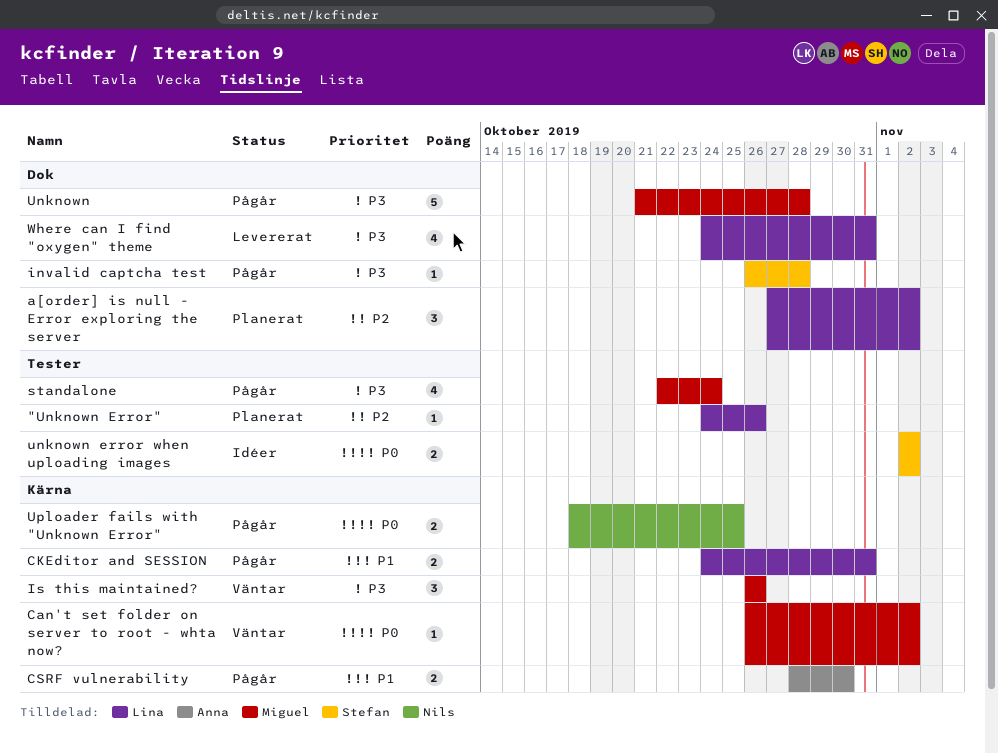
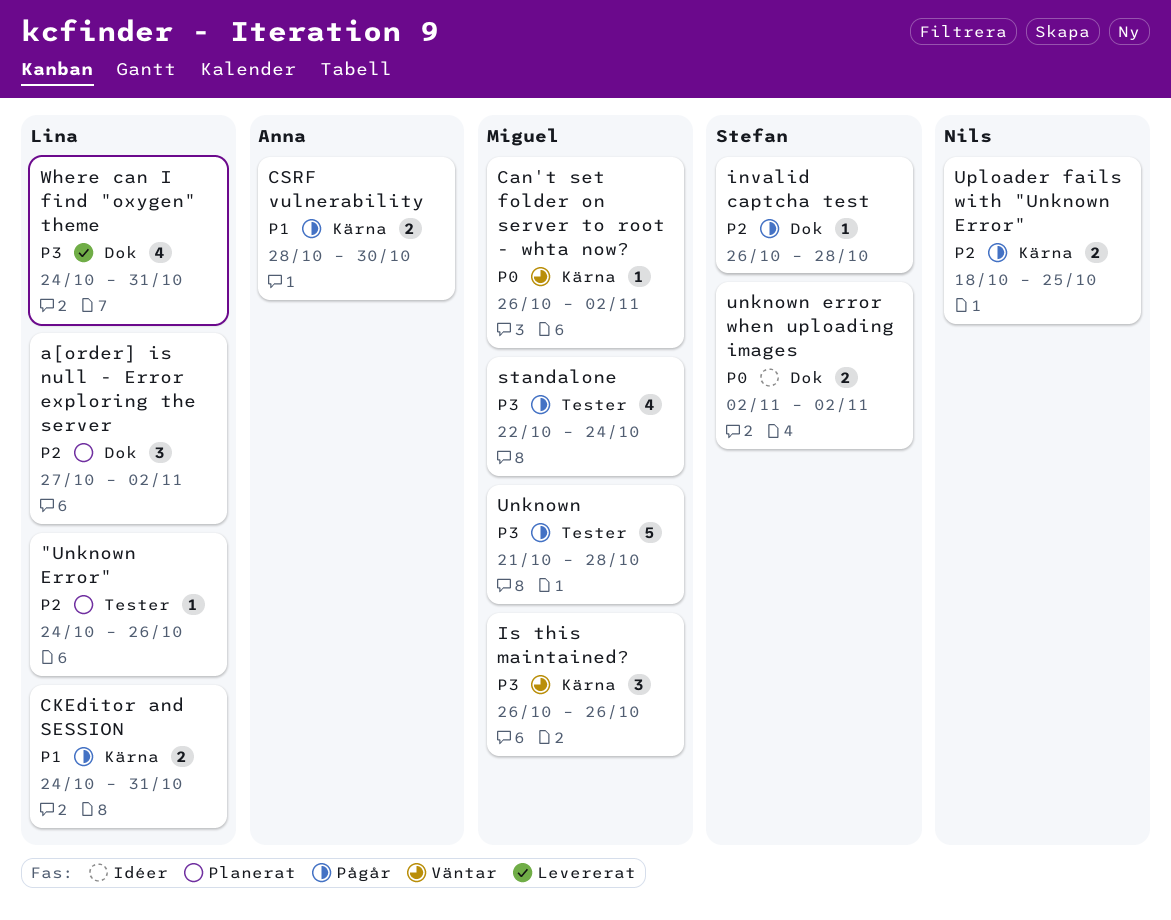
invalid captcha test, priority: P3 -> P2
Unknown, label: Dok -> Tester
unknown error when uploading images, label: Tester -> Dok
Uploader fails with "Unknown Error", priority: P0 -> P2

